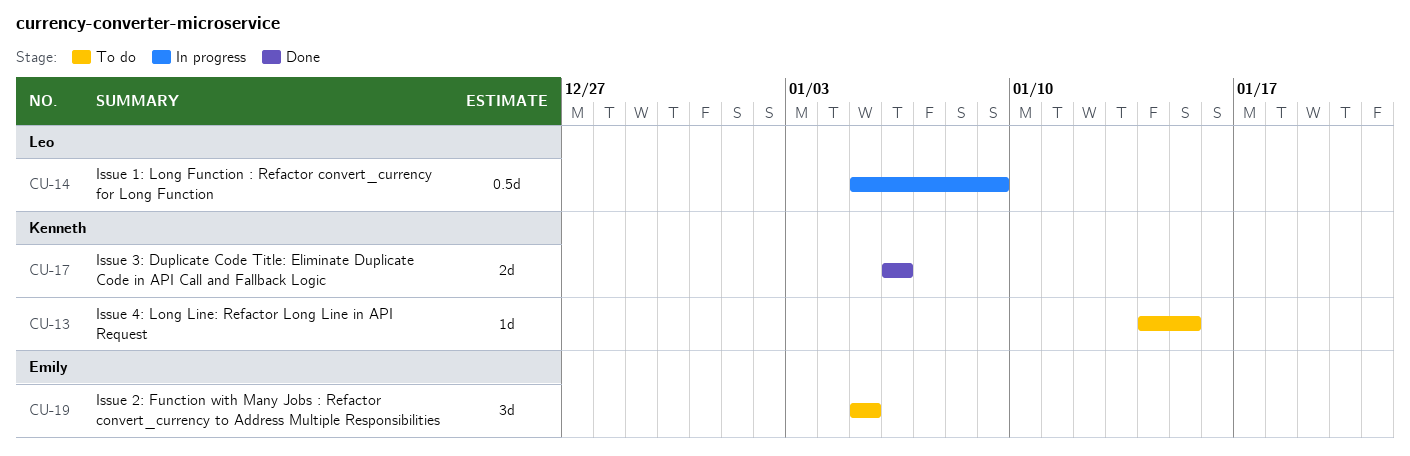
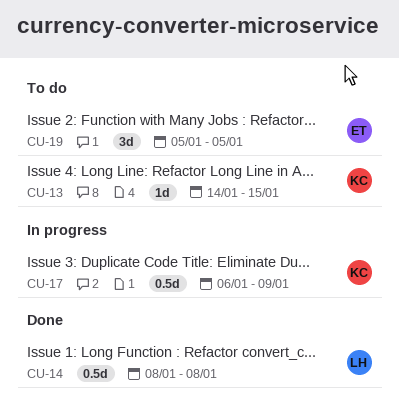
CU-14, status: In progress -> Done
CU-14, start: Jan 5 -> Jan 8
CU-14, due: Jan 9 -> Jan 8
CU-17, status: Done -> In progress
CU-17, estimate: 2d -> 0.5d
CU-17, due: Jan 6 -> Jan 9

